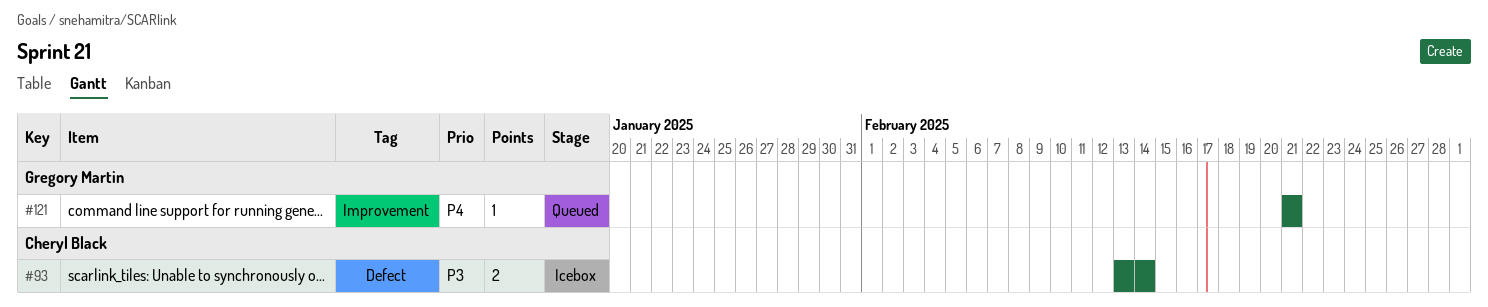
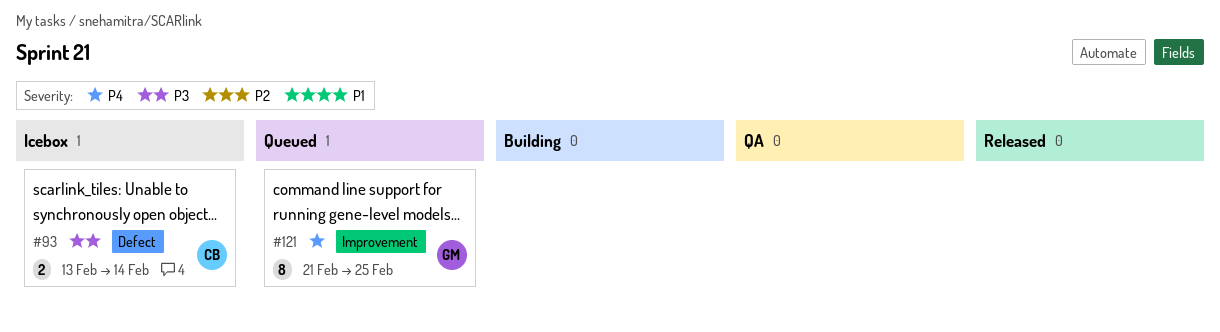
#121, estimate: 1 -> 8
#121, due: Feb 21 -> Feb 25

